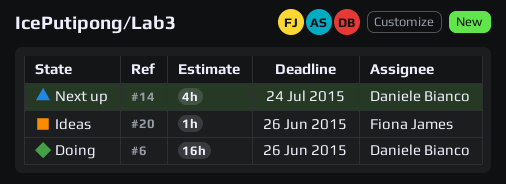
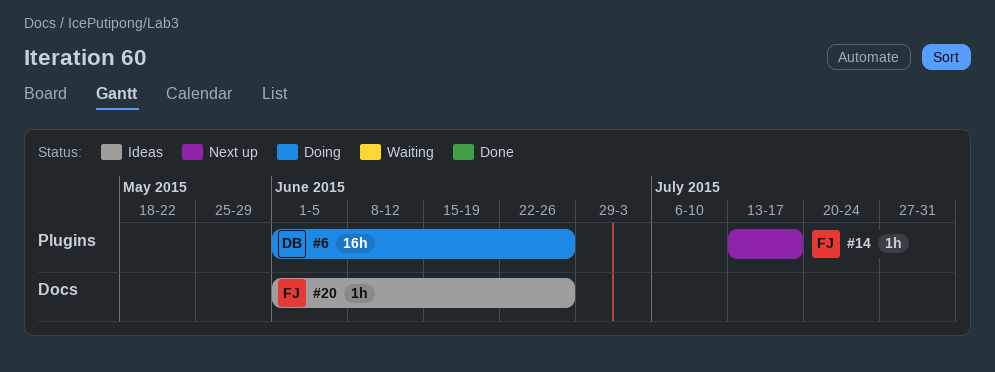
#14, owner: Daniele Bianco -> Fiona James
#14, estimate: 4h -> 1h
#14, due: Jul 24 -> Jul 17

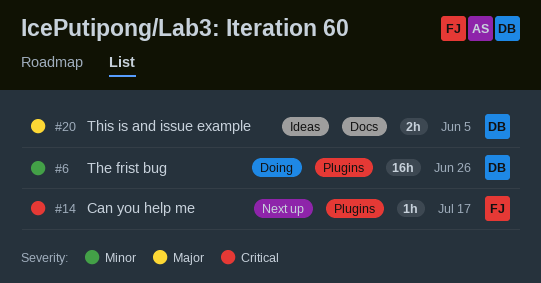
#20, owner: FJ -> DB
#20, estimate: 1h -> 2h
#20, due: Jun 26 -> Jun 5

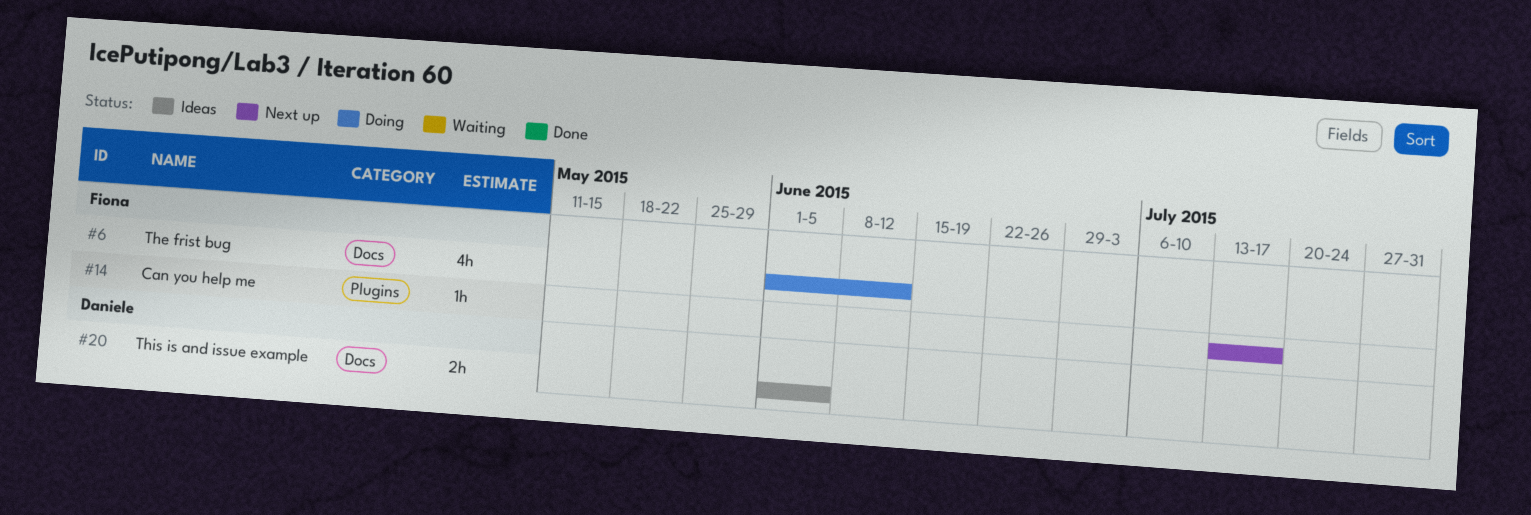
#6, owner: Daniele -> Fiona
#6, label: Plugins -> Docs
#6, estimate: 16h -> 4h
#6, due: Jun 26 -> Jun 12

